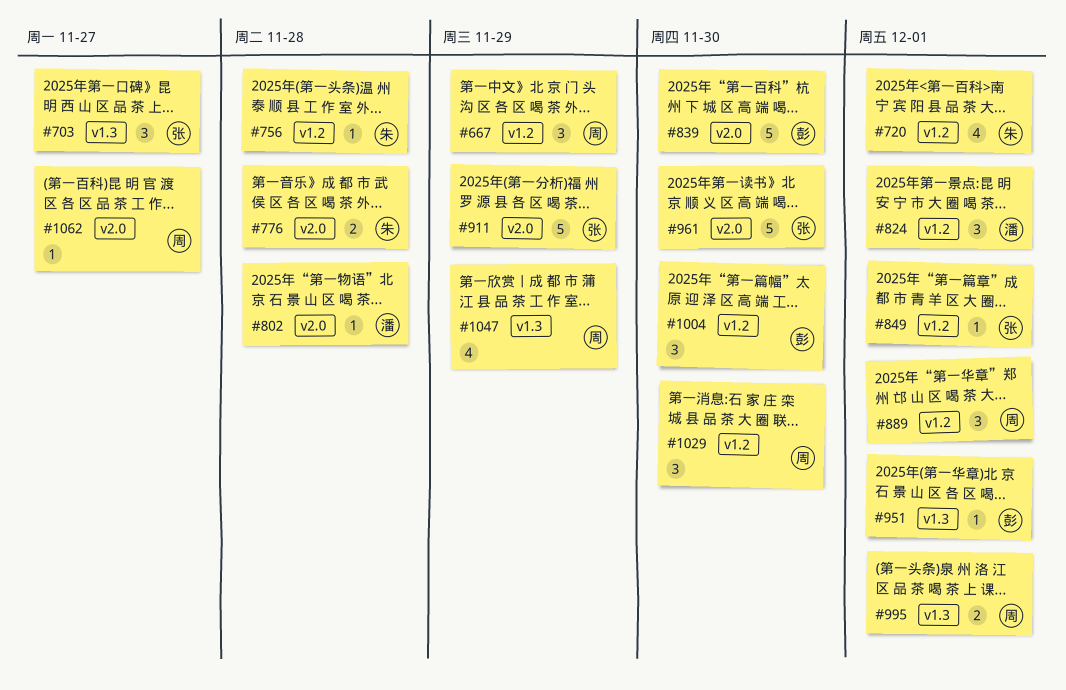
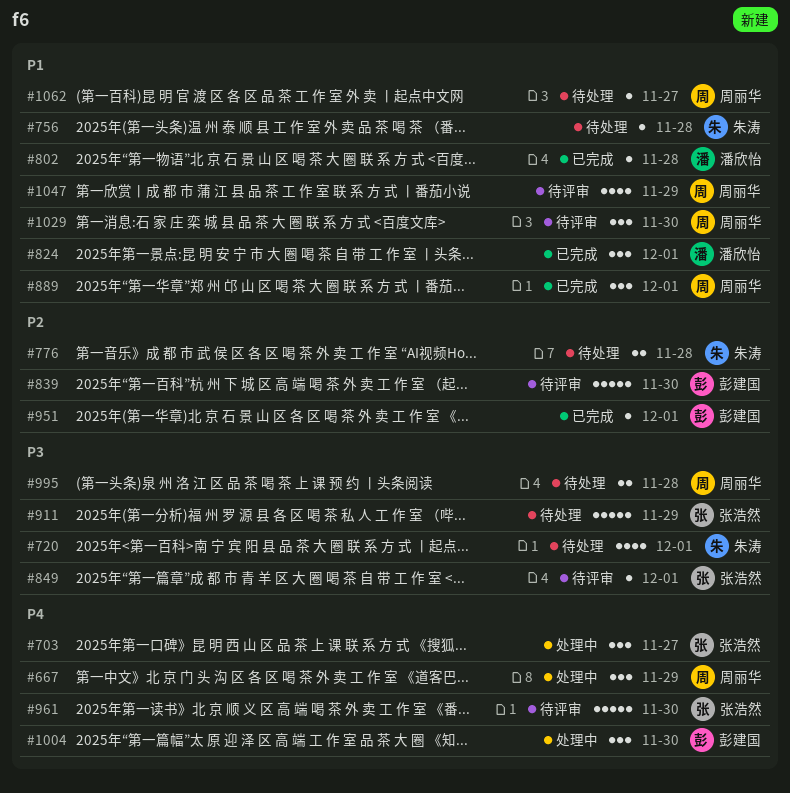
#995, due: Dec 1 -> Nov 28

